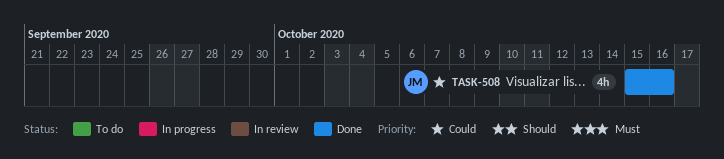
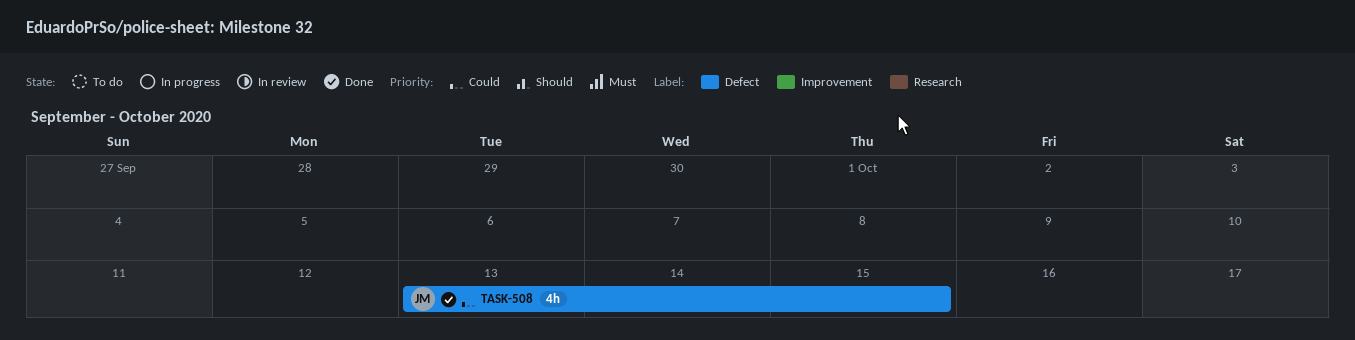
TASK-508, start: Oct 15 -> Oct 13
TASK-508, due: Oct 16 -> Oct 15

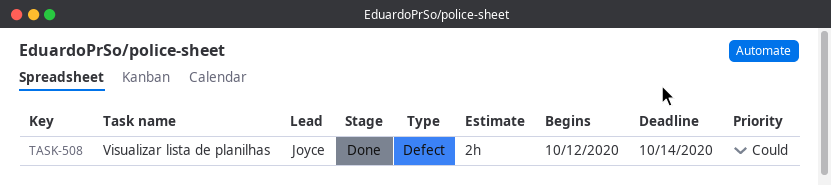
TASK-508, estimate: 4h -> 2h
TASK-508, start: Oct 13 -> Oct 12
TASK-508, due: Oct 15 -> Oct 14

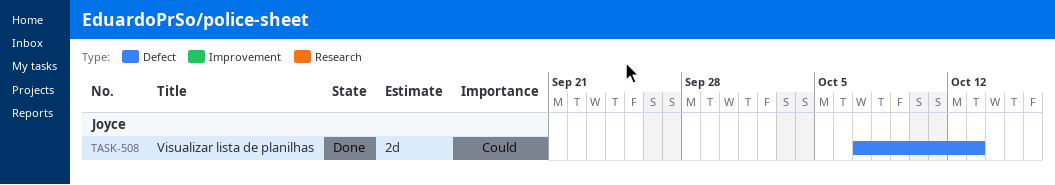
TASK-508, estimate: 2h -> 2d
TASK-508, start: Oct 12 -> Oct 7
TASK-508, due: Oct 14 -> Oct 13

